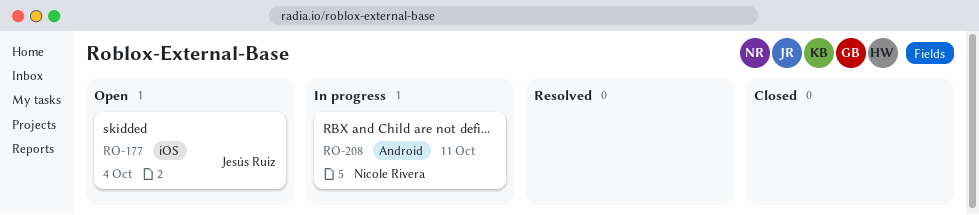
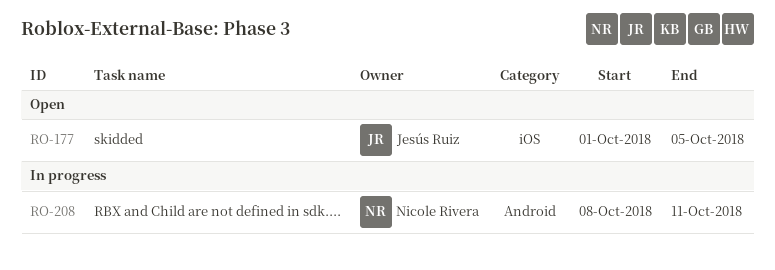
RO-177, due: Oct 4 -> Oct 5

